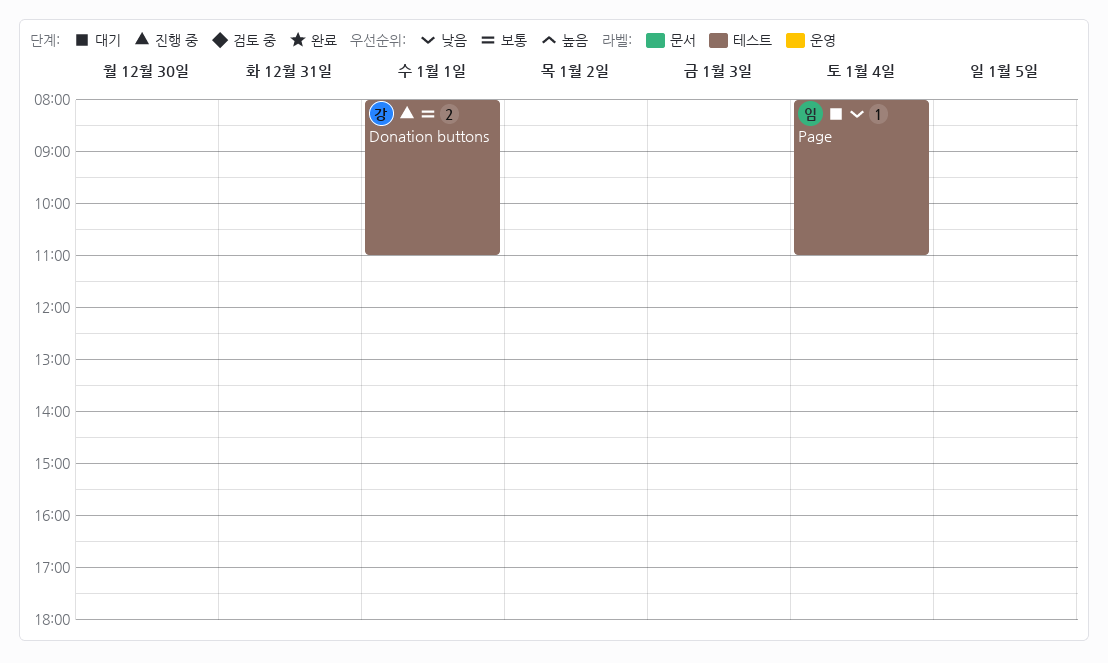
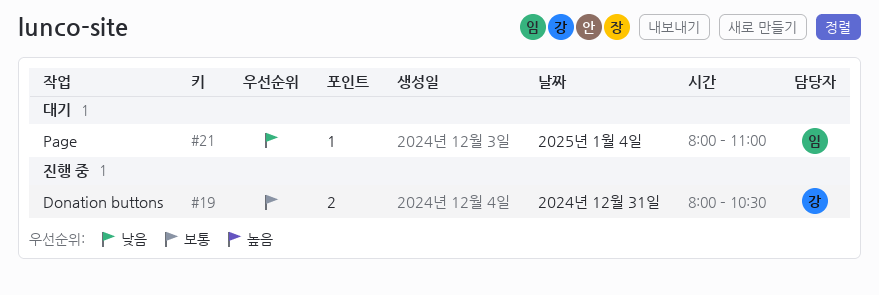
Donation buttons, day: Jan 1 -> Dec 31
Donation buttons, ends: 11:00 -> 10:30

